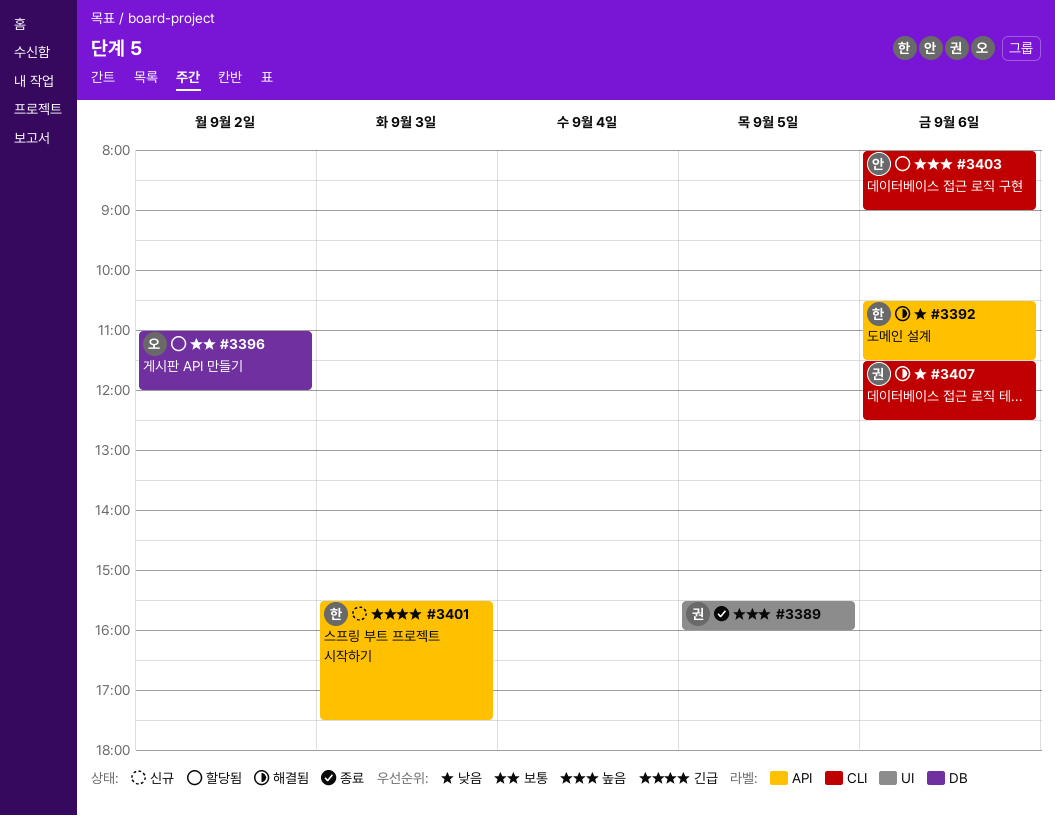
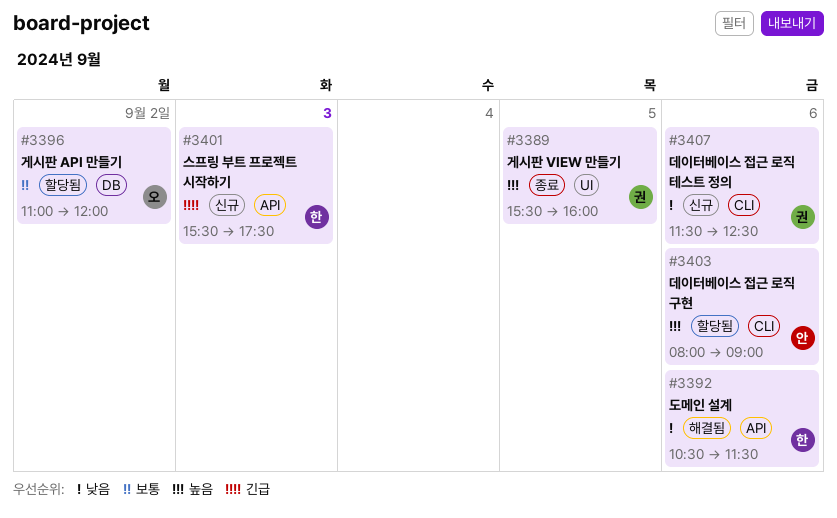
#3407, status: 해결됨 -> 신규

